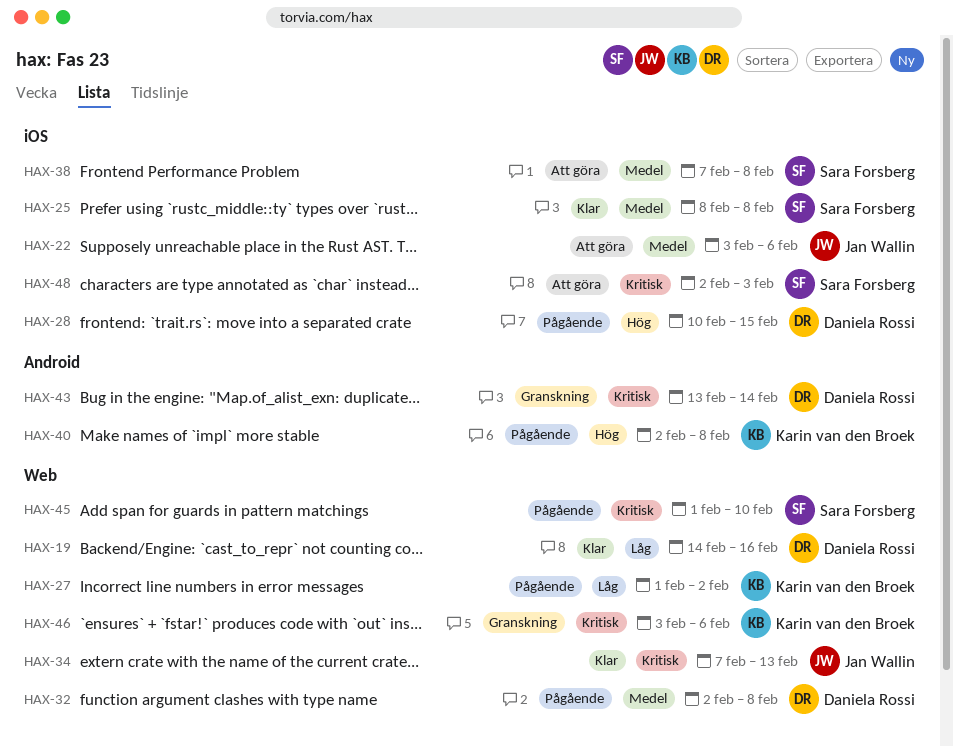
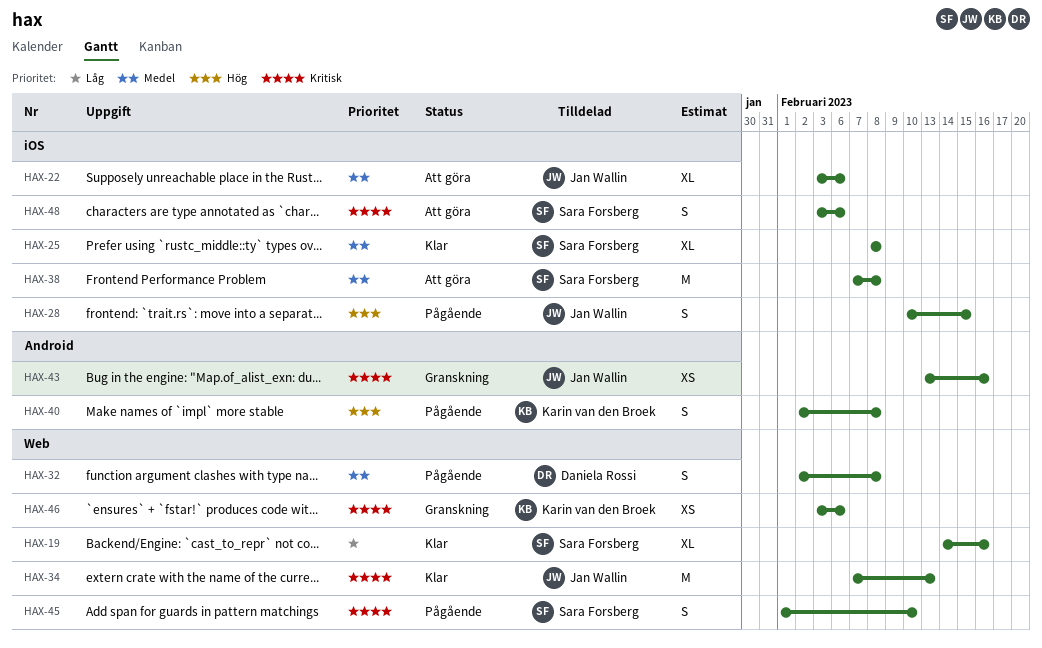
HAX-19, owner: Daniela Rossi -> Sara Forsberg
HAX-27: present -> none
HAX-28, owner: Daniela Rossi -> Jan Wallin
HAX-43, owner: Daniela Rossi -> Jan Wallin
HAX-43, due: Feb 14 -> Feb 16
HAX-48, start: Feb 2 -> Feb 3
HAX-48, due: Feb 3 -> Feb 6

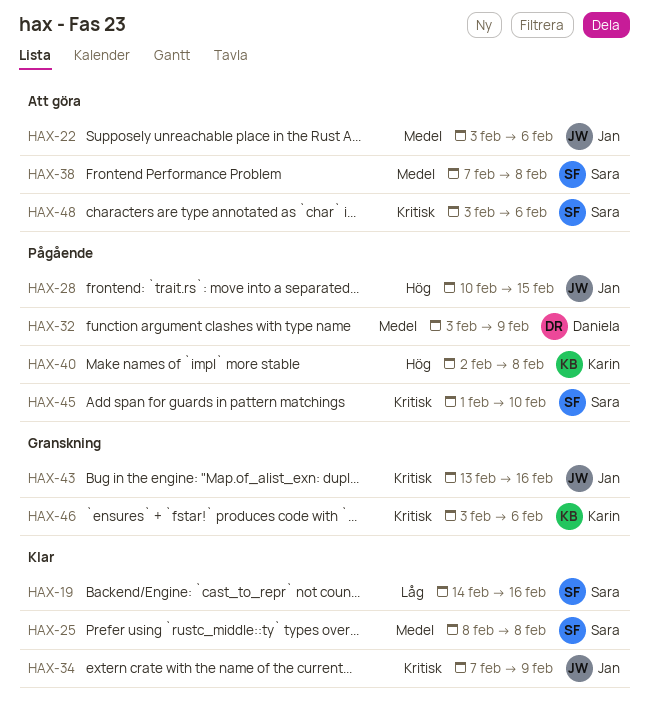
HAX-32, start: Feb 2 -> Feb 3
HAX-32, due: Feb 8 -> Feb 9
HAX-34, due: Feb 13 -> Feb 9

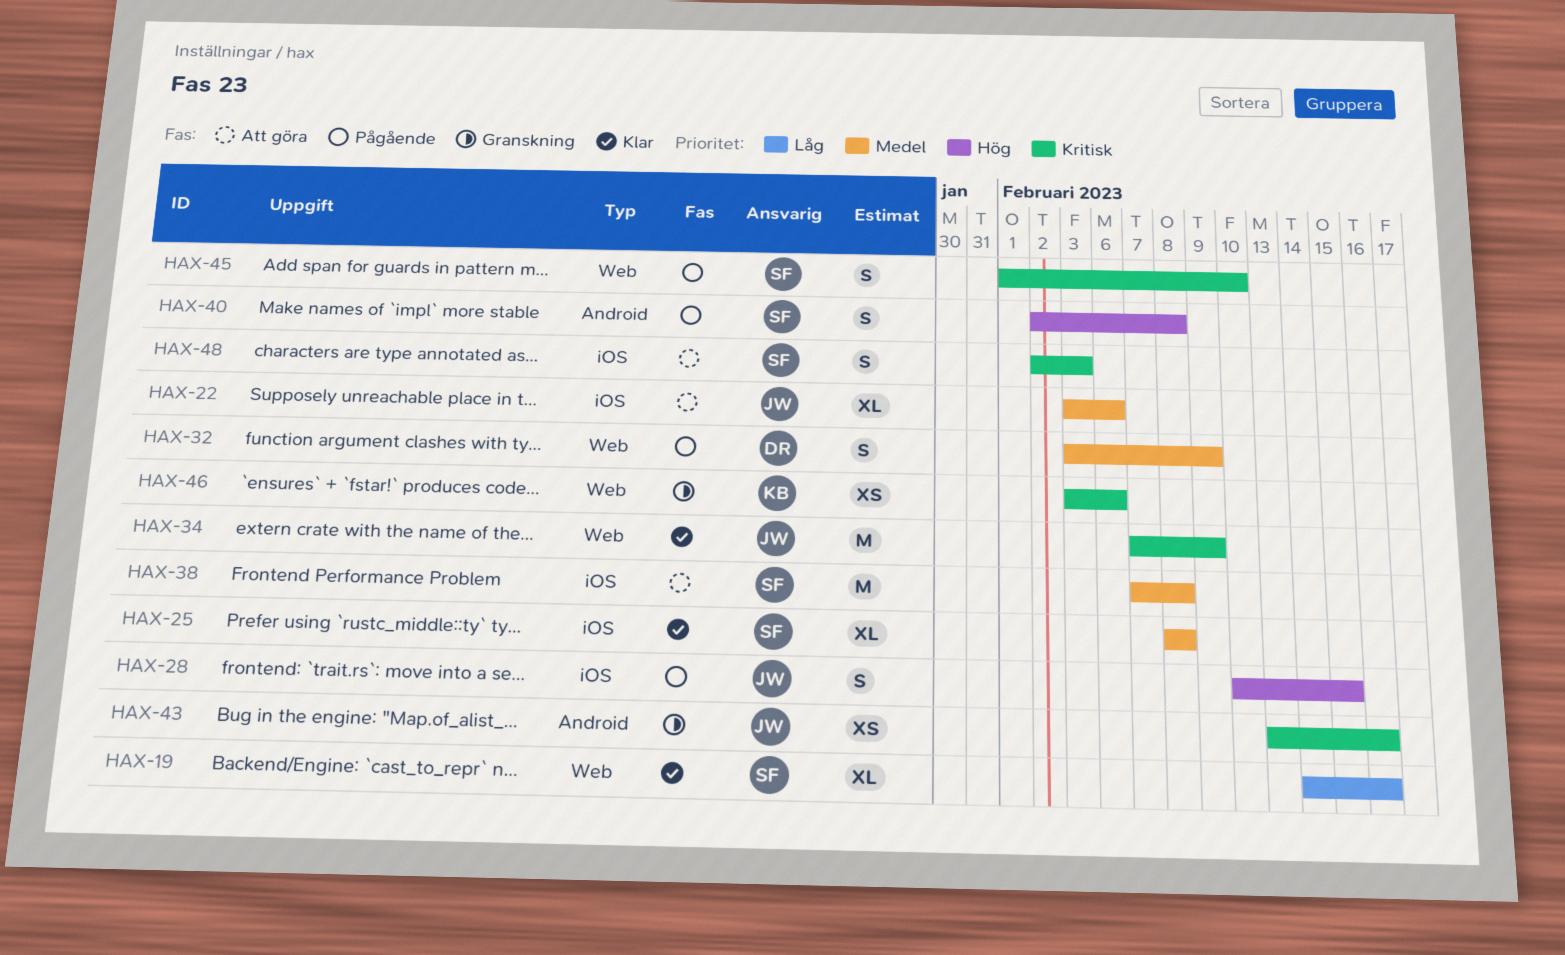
HAX-40, owner: Karin -> Sara
HAX-48, start: Feb 3 -> Feb 2
HAX-48, due: Feb 6 -> Feb 3

